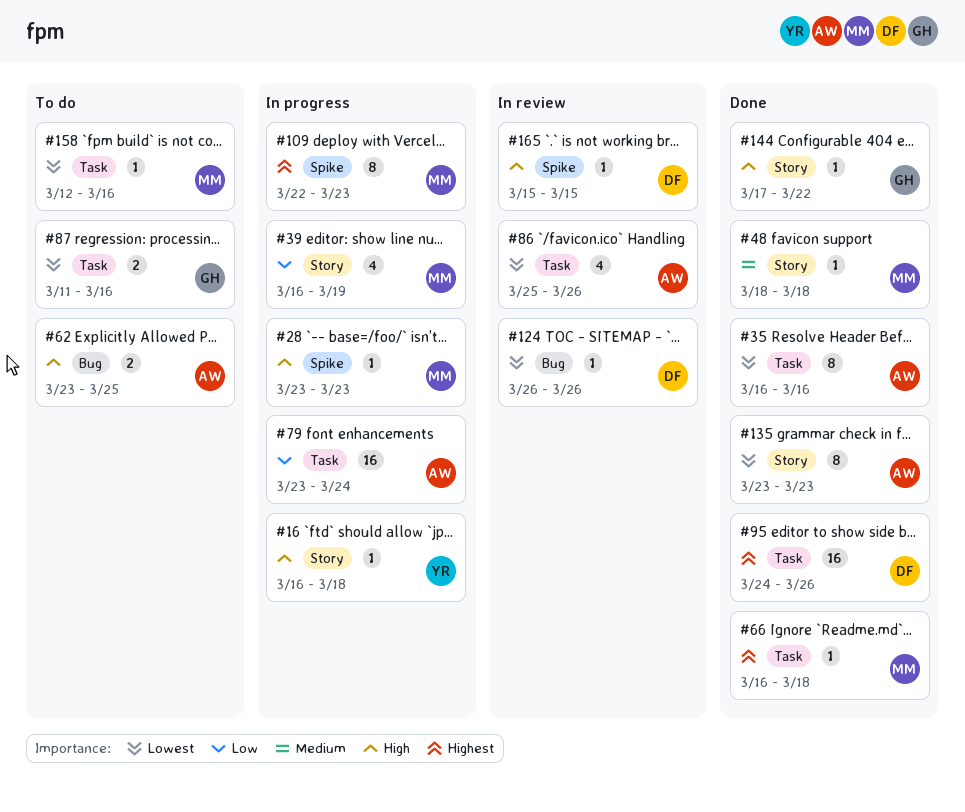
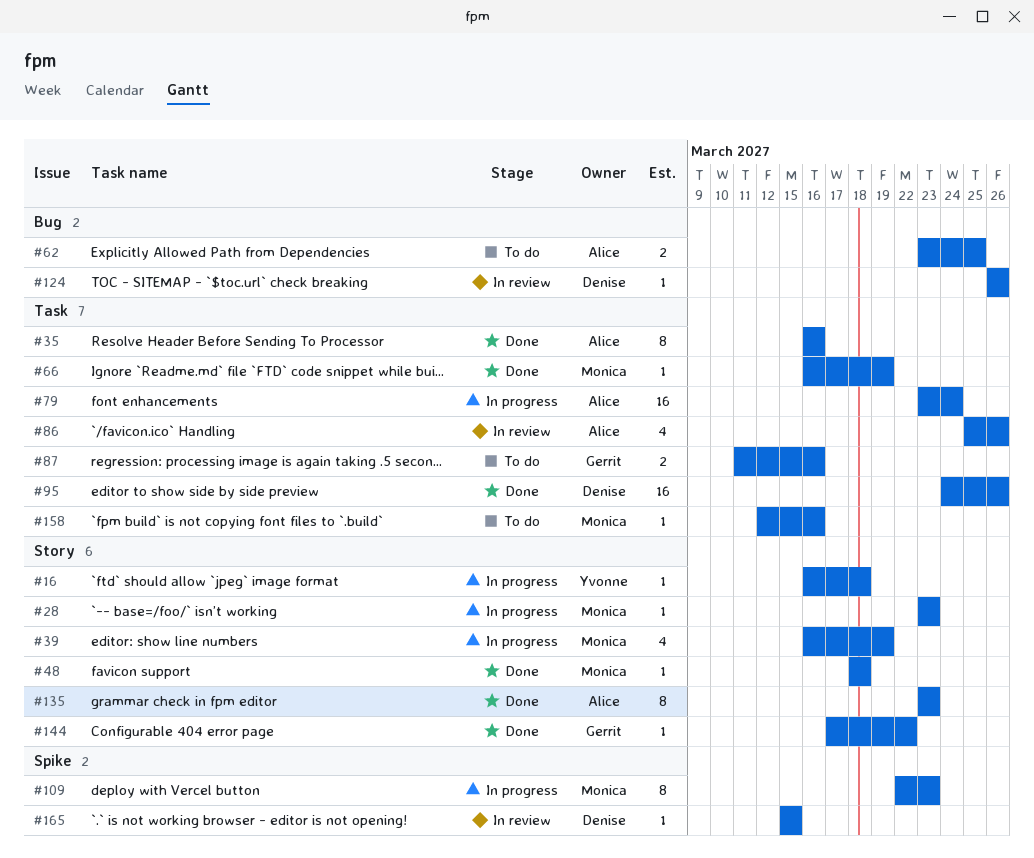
#28, label: Spike -> Story
#66, due: Mar 18 -> Mar 19

